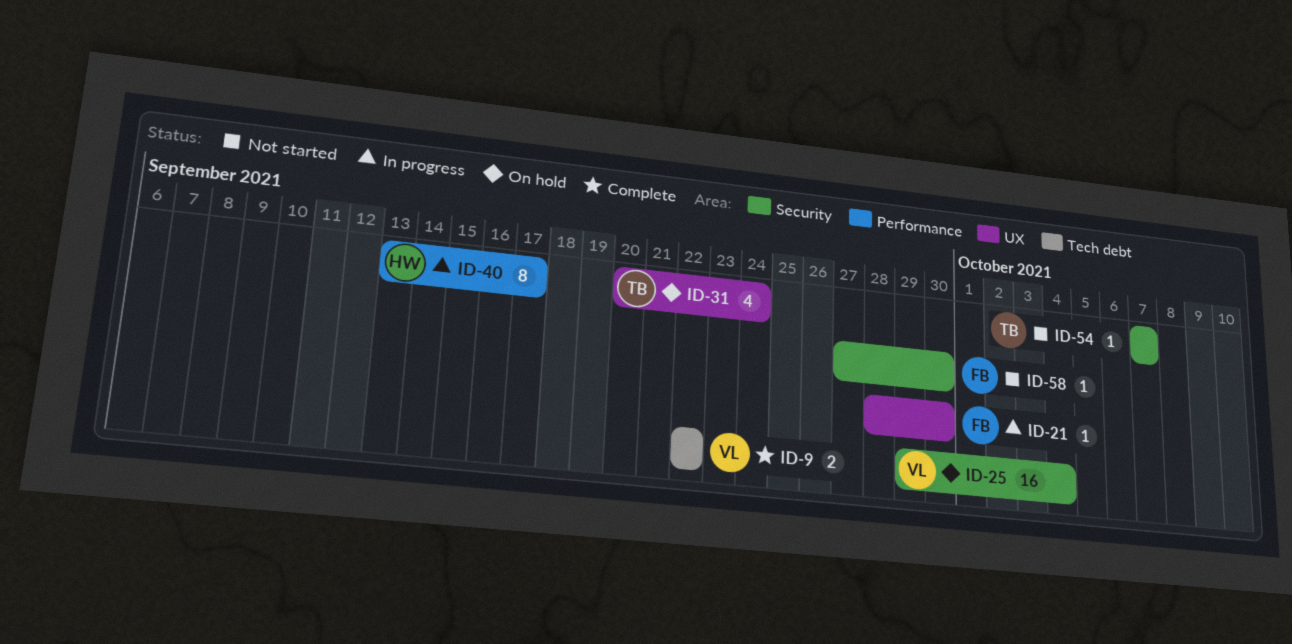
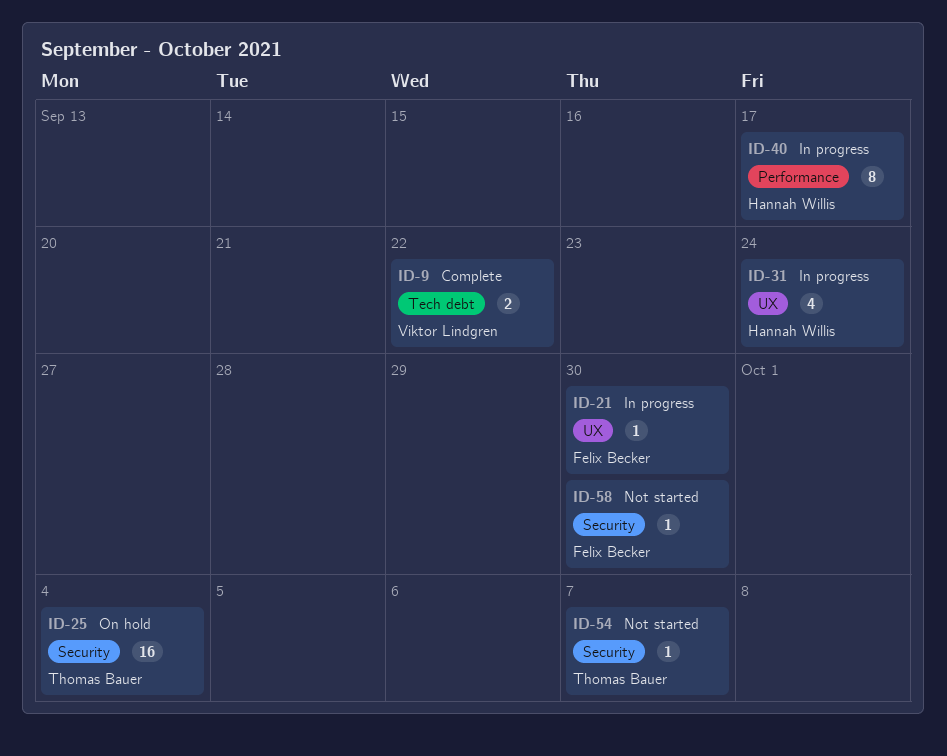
ID-25, owner: Viktor Lindgren -> Thomas Bauer
ID-31, status: On hold -> In progress
ID-31, owner: Thomas Bauer -> Hannah Willis

